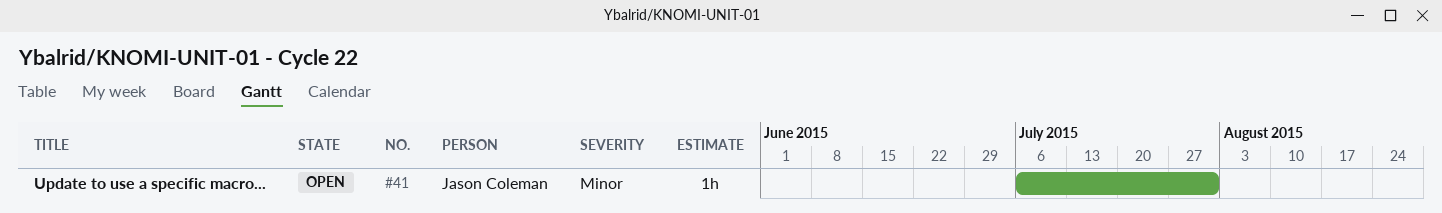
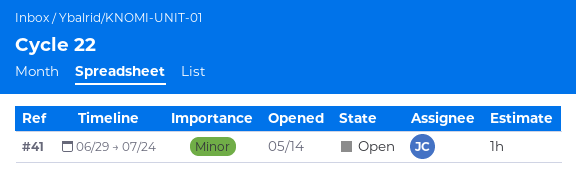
#41, start: Jul 6 -> Jun 29
#41, due: Jul 31 -> Jul 24

